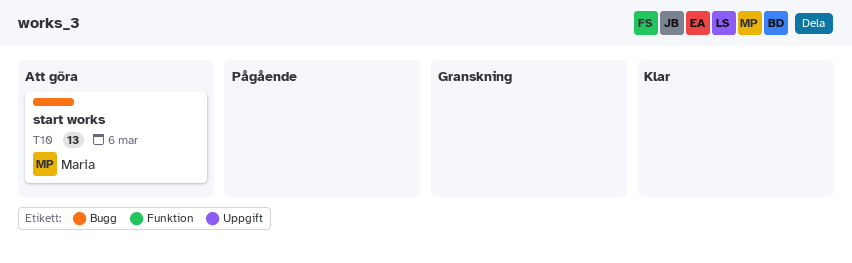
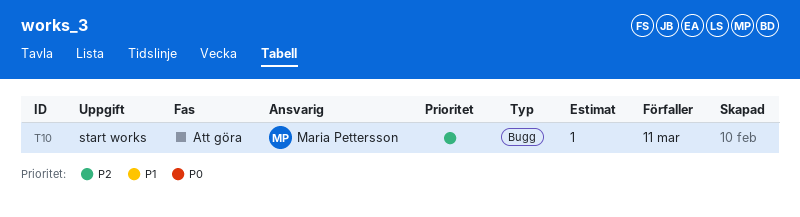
T10, estimate: 13 -> 1
T10, due: Mar 6 -> Mar 11

